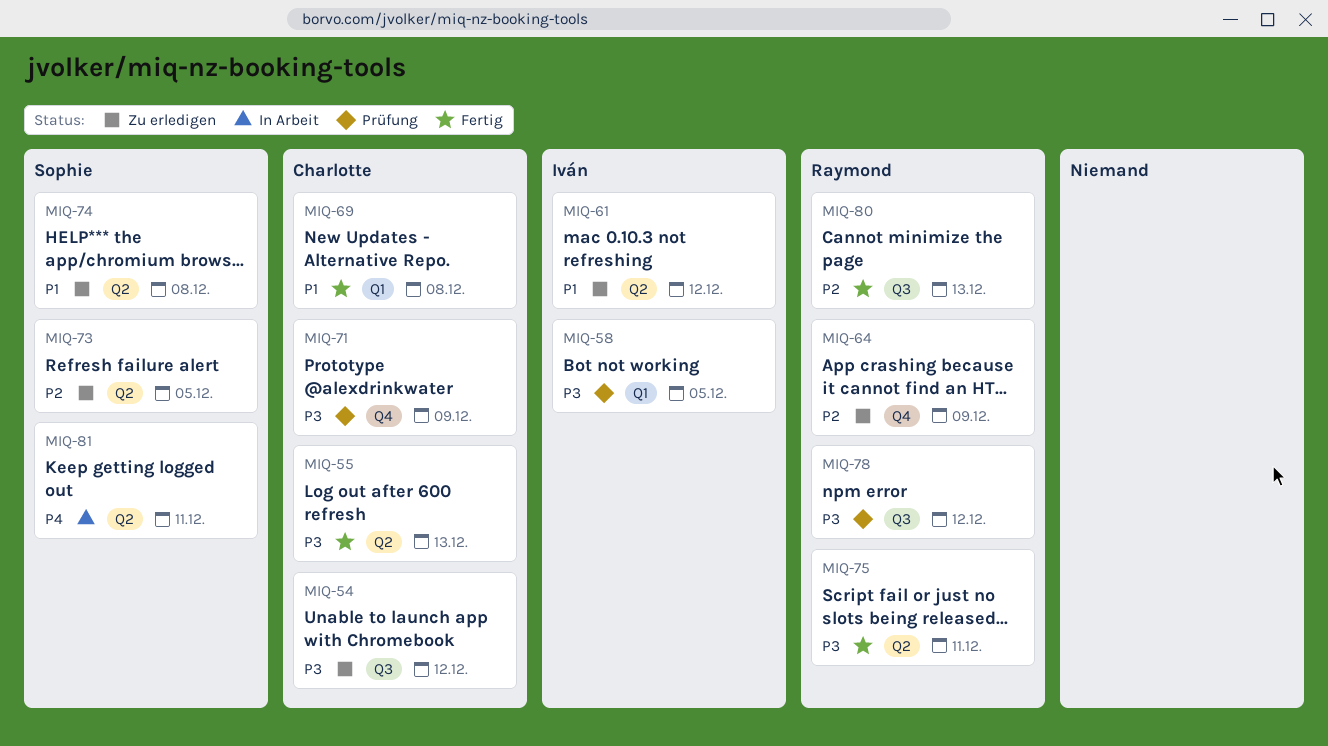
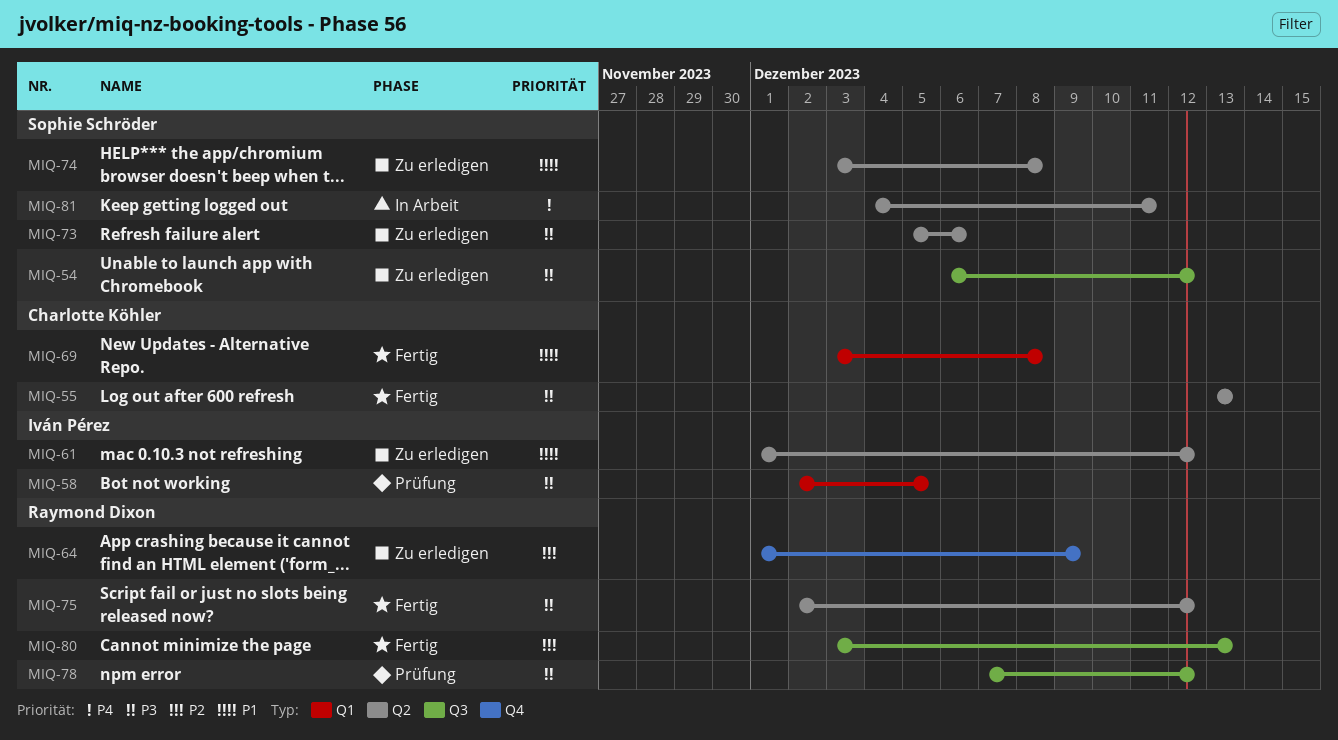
MIQ-54, owner: Charlotte Köhler -> Sophie Schröder
MIQ-71: present -> none
MIQ-73, priority: P2 -> P3
MIQ-73, due: Dec 5 -> Dec 6
MIQ-75, due: Dec 11 -> Dec 12

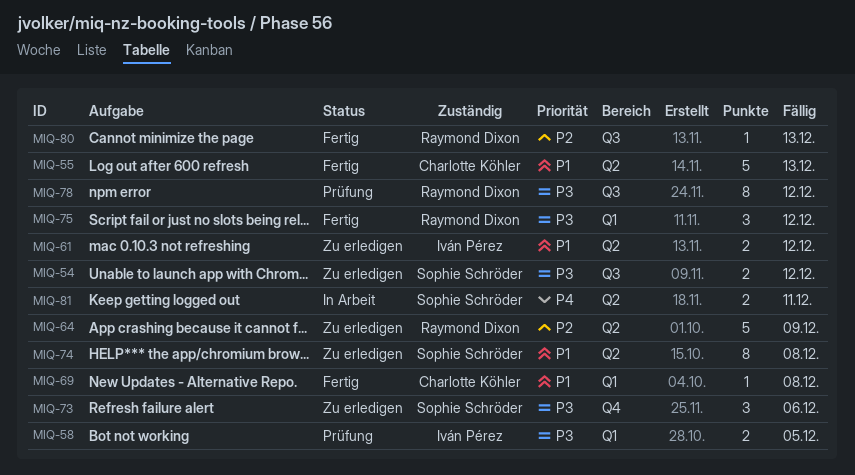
MIQ-55, priority: P3 -> P1
MIQ-64, label: Q4 -> Q2
MIQ-73, label: Q2 -> Q4
MIQ-75, label: Q2 -> Q1

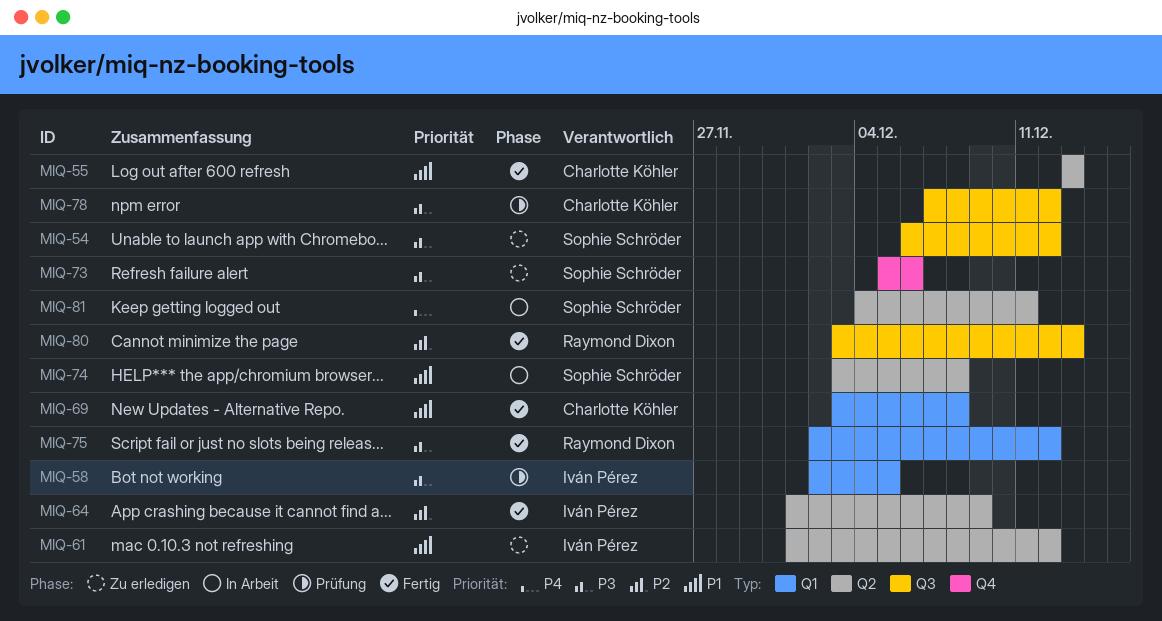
MIQ-64, status: Zu erledigen -> Fertig
MIQ-64, owner: Raymond Dixon -> Iván Pérez
MIQ-74, status: Zu erledigen -> In Arbeit
MIQ-78, owner: Raymond Dixon -> Charlotte Köhler

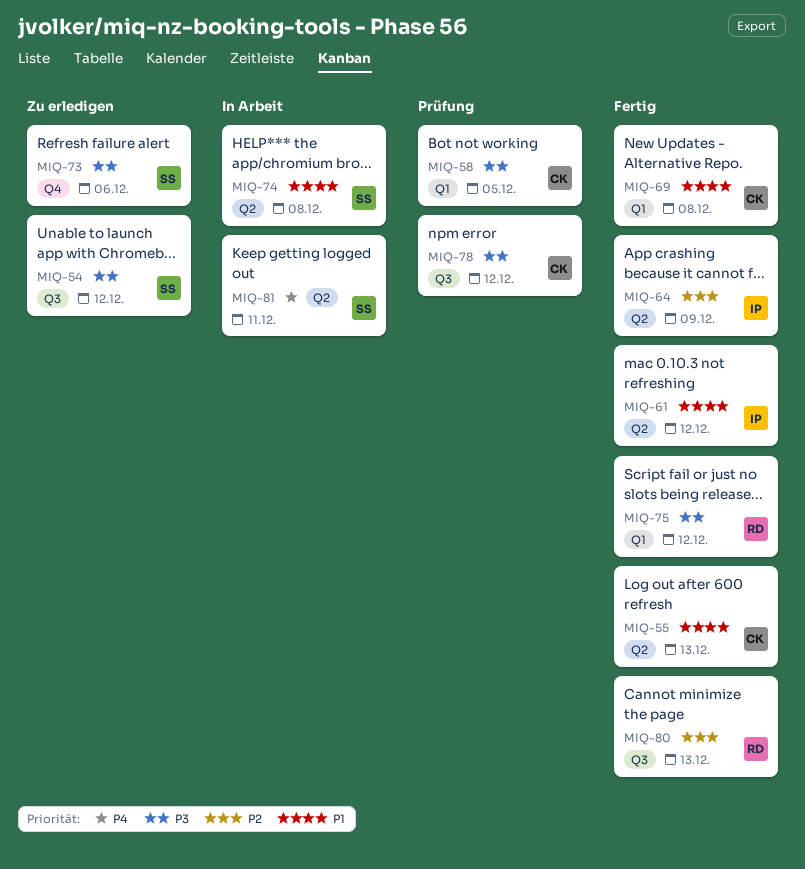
MIQ-58, owner: Iván Pérez -> Charlotte Köhler
MIQ-61, status: Zu erledigen -> Fertig

